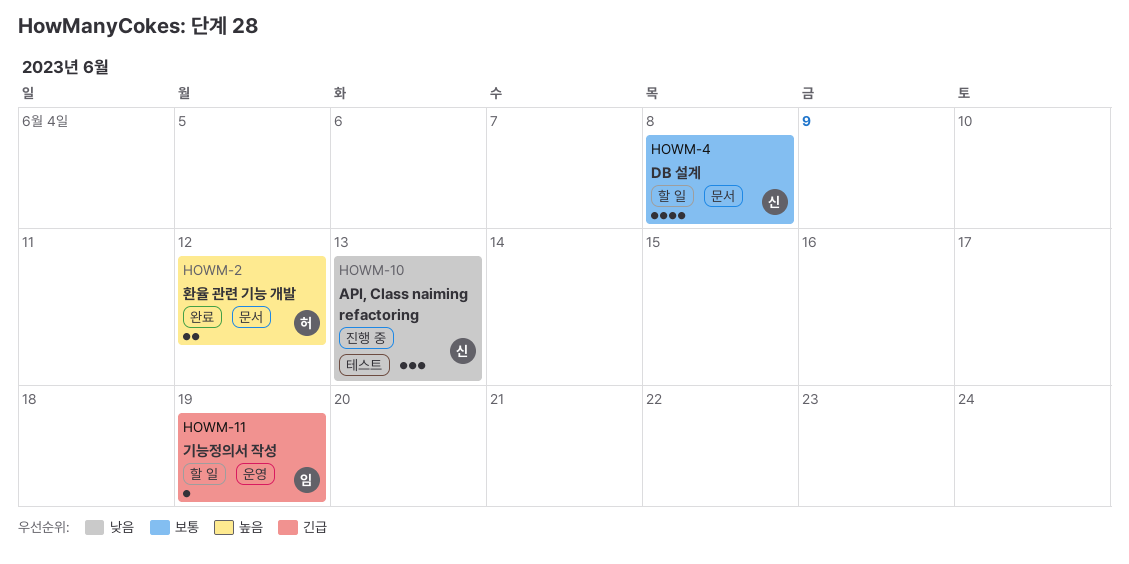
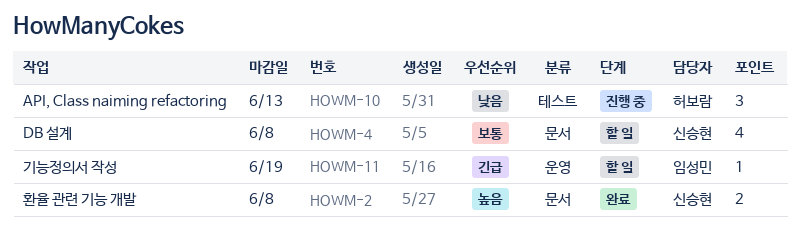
HOWM-2, owner: 허보람 -> 신승현
HOWM-2, due: Jun 12 -> Jun 8
HOWM-10, owner: 신승현 -> 허보람

